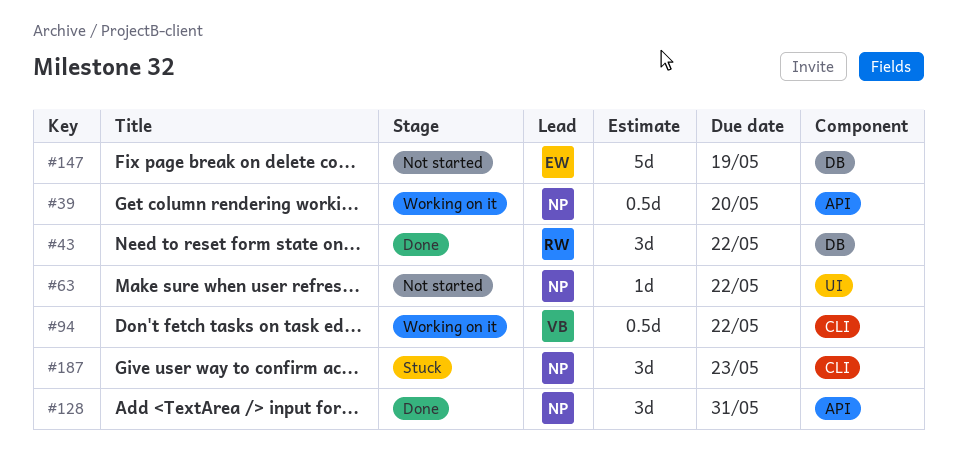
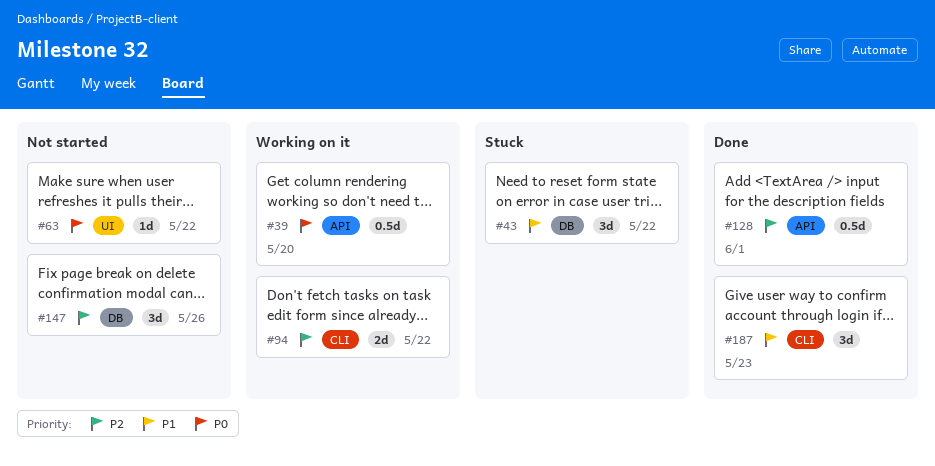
#43, status: Done -> Stuck
#94, estimate: 0.5d -> 2d
#128, estimate: 3d -> 0.5d
#128, due: May 31 -> Jun 1
#147, estimate: 5d -> 3d
#147, due: May 19 -> May 26
#187, status: Stuck -> Done

